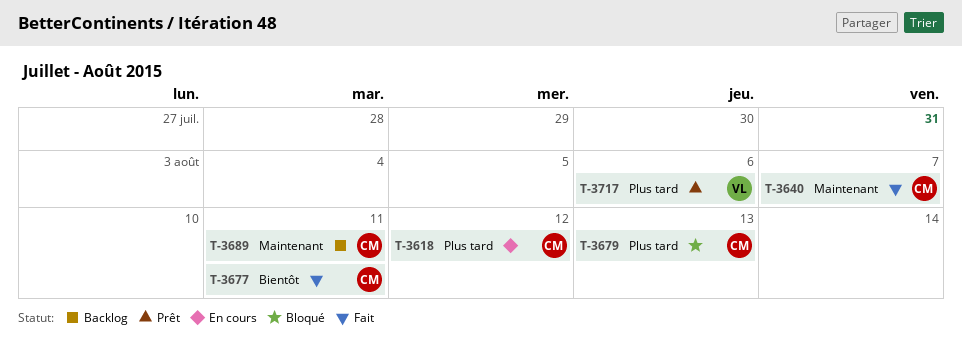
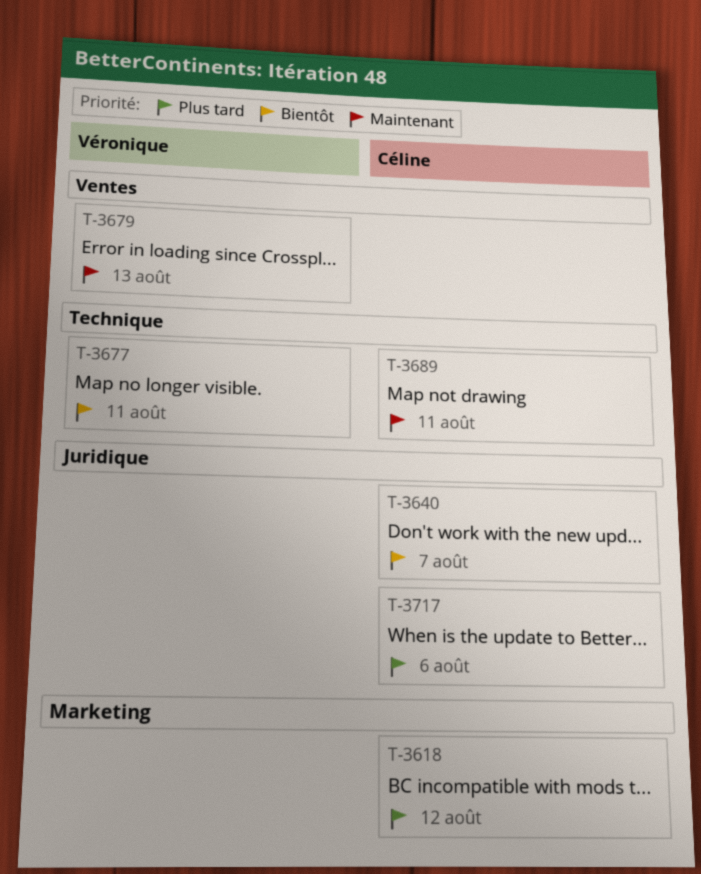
T-3640, priority: Maintenant -> Bientôt
T-3677, owner: Céline -> Véronique
T-3679, owner: Céline -> Véronique
T-3679, priority: Plus tard -> Maintenant
T-3717, owner: Véronique -> Céline

